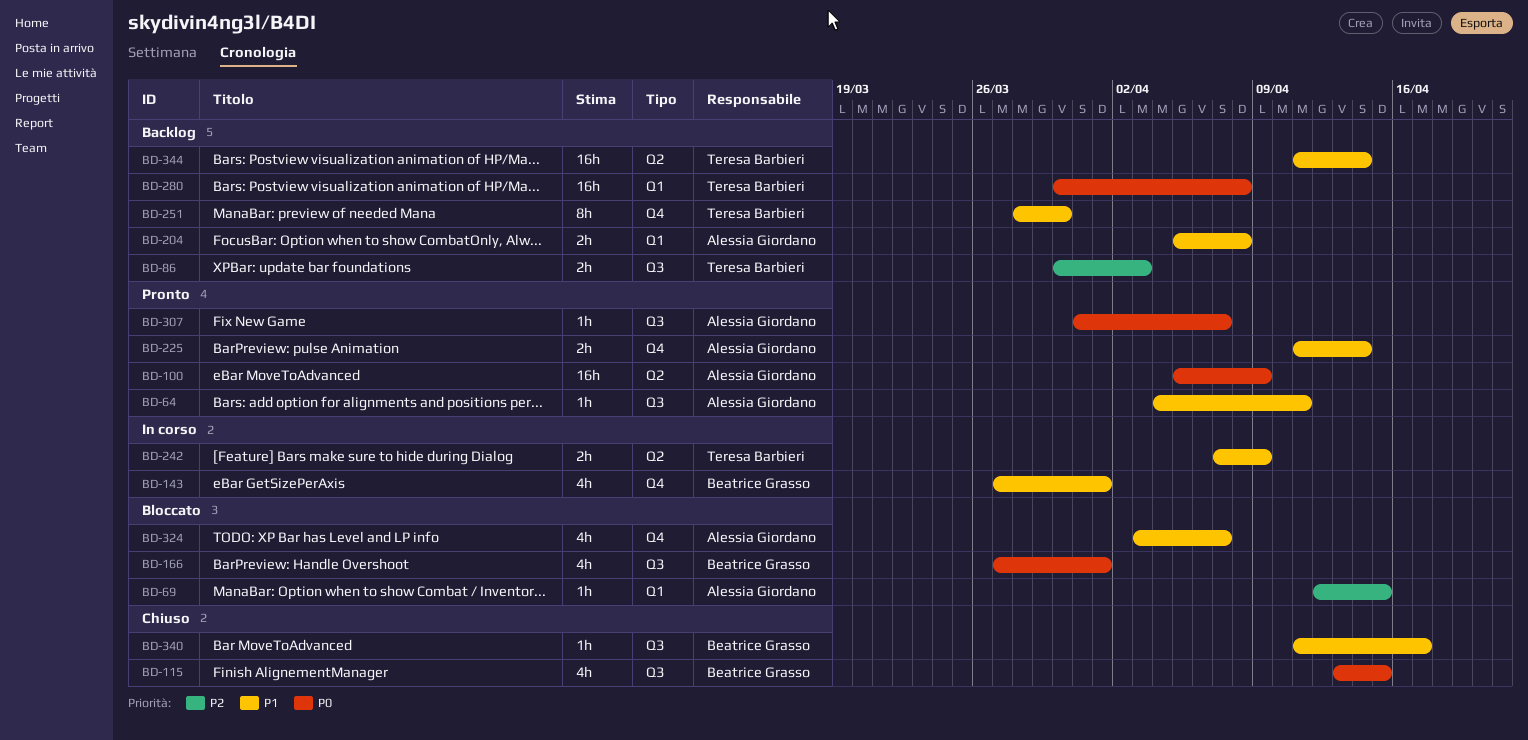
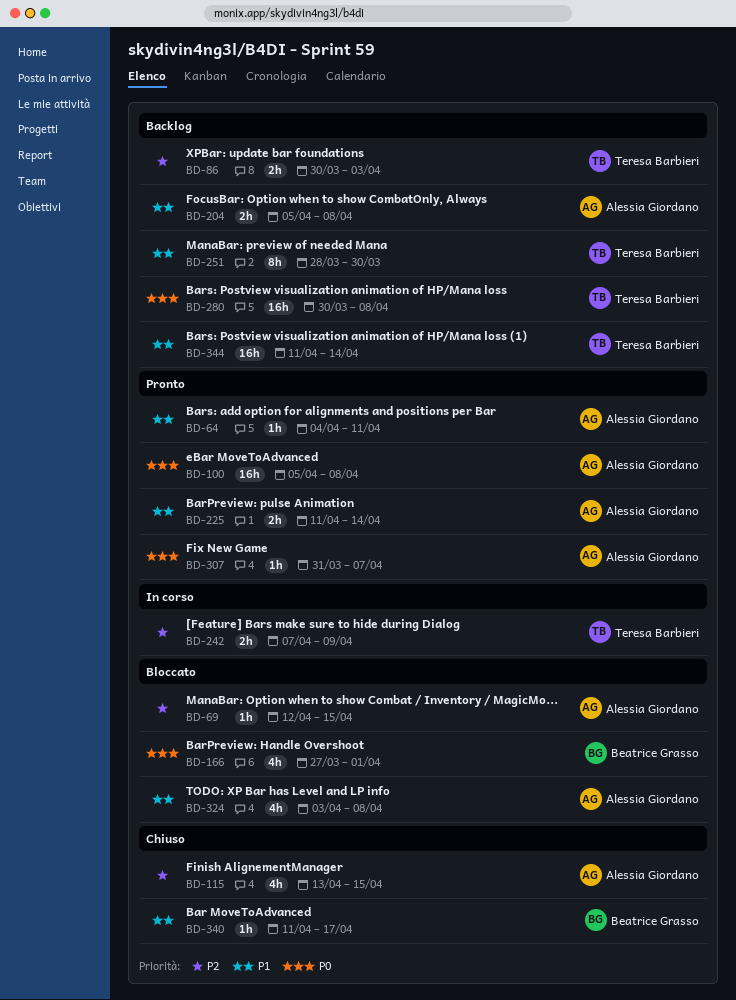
BD-100, due: Apr 9 -> Apr 8
BD-115, owner: Beatrice Grasso -> Alessia Giordano
BD-115, priority: P0 -> P2
BD-143: present -> none
BD-242, priority: P1 -> P2
BD-324, due: Apr 7 -> Apr 8

